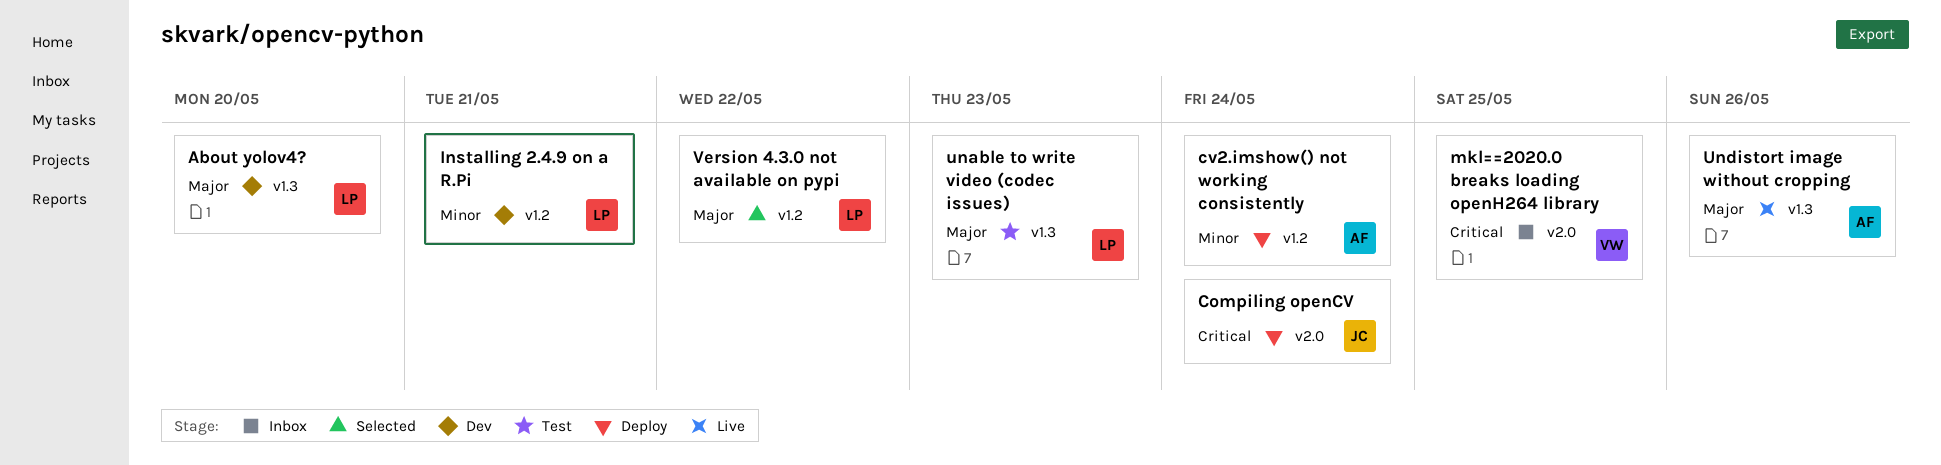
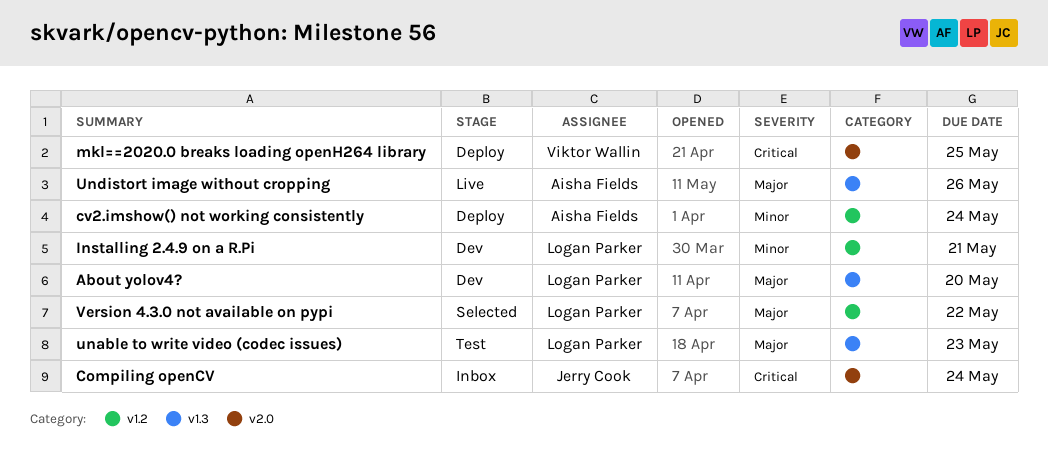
Compiling openCV, status: Deploy -> Inbox
mkl==2020.0 breaks loading openH264 library, status: Inbox -> Deploy

